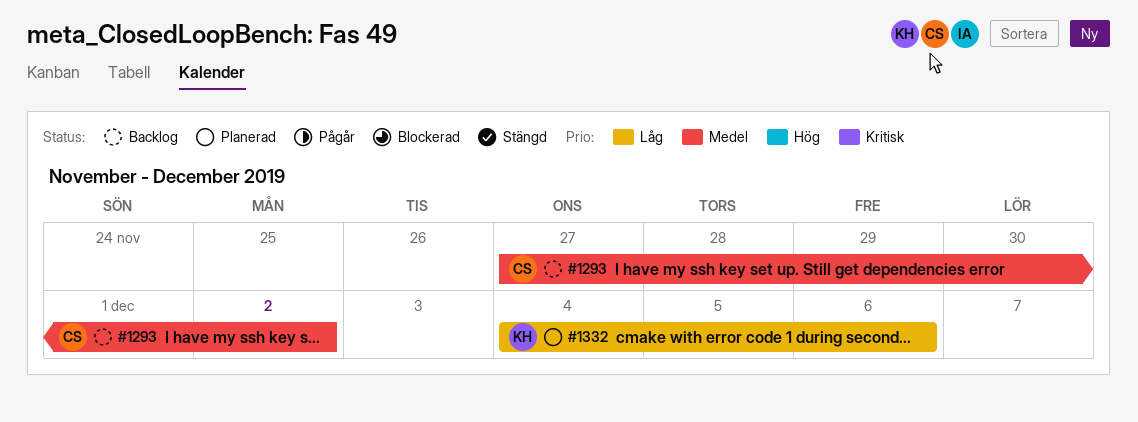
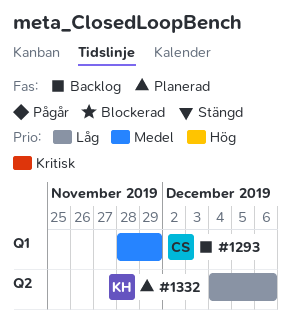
#1293, start: Nov 27 -> Nov 28
#1293, due: Dec 2 -> Nov 29

